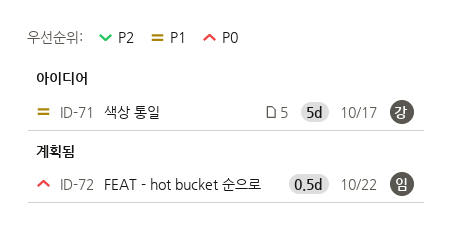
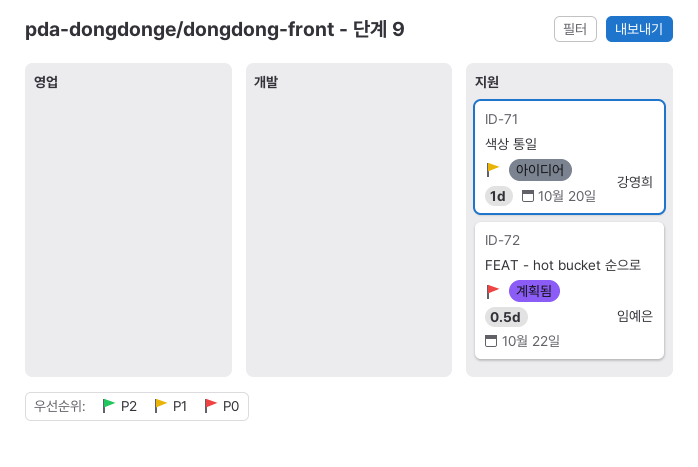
ID-71, estimate: 5d -> 1d
ID-71, due: Oct 17 -> Oct 20

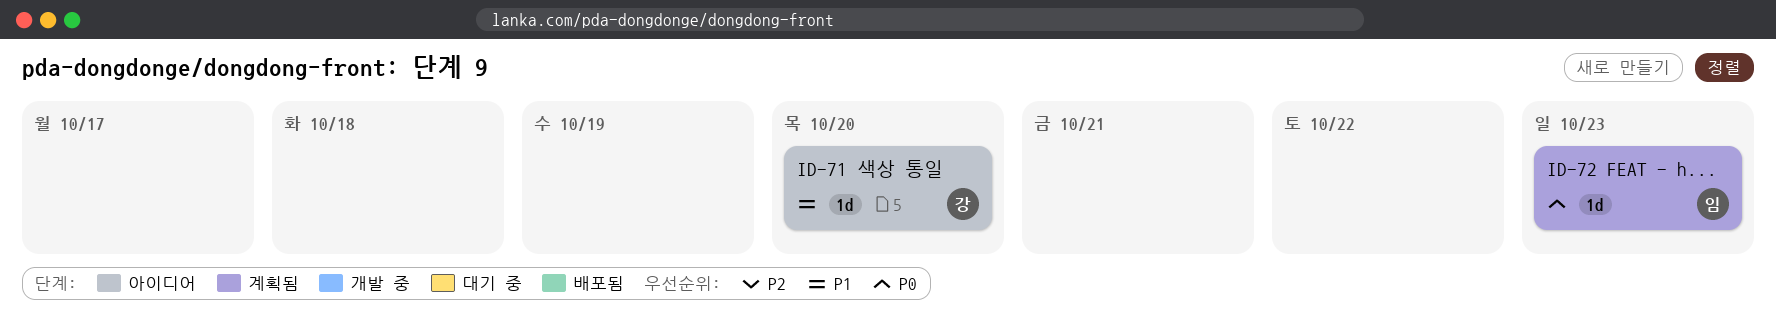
ID-72, estimate: 0.5d -> 1d
ID-72, due: Oct 22 -> Oct 23

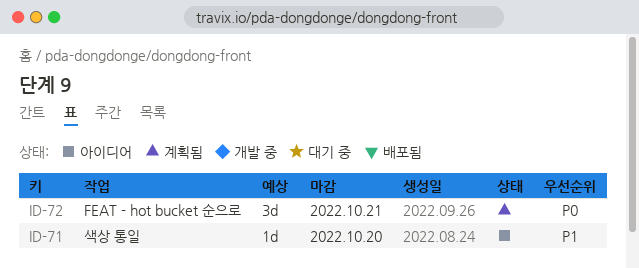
ID-72, estimate: 1d -> 3d
ID-72, due: Oct 23 -> Oct 21

